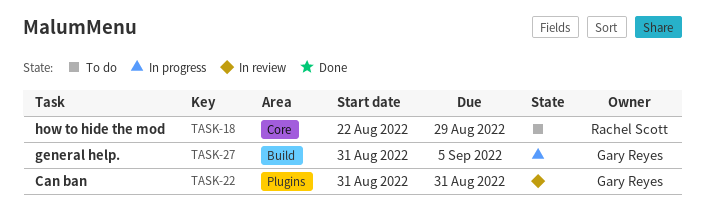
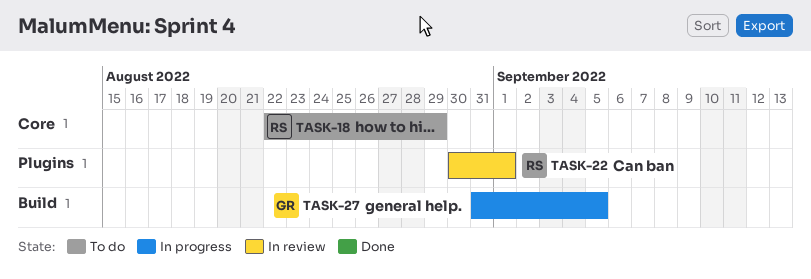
TASK-22, owner: Gary Reyes -> Rachel Scott
TASK-22, start: Aug 31 -> Aug 30
TASK-22, due: Aug 31 -> Sep 1

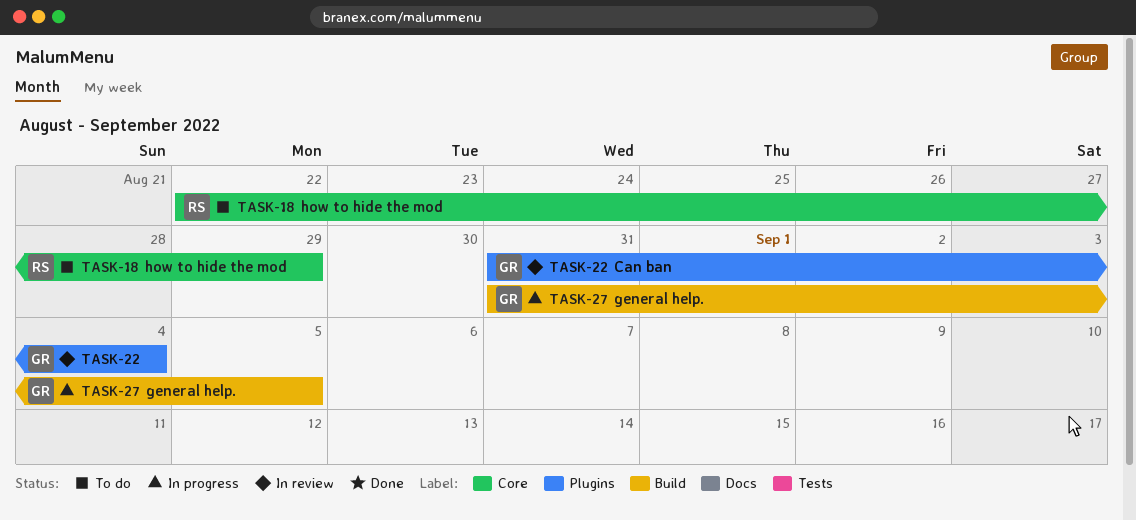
TASK-22, owner: RS -> GR
TASK-22, start: Aug 30 -> Aug 31
TASK-22, due: Sep 1 -> Sep 4

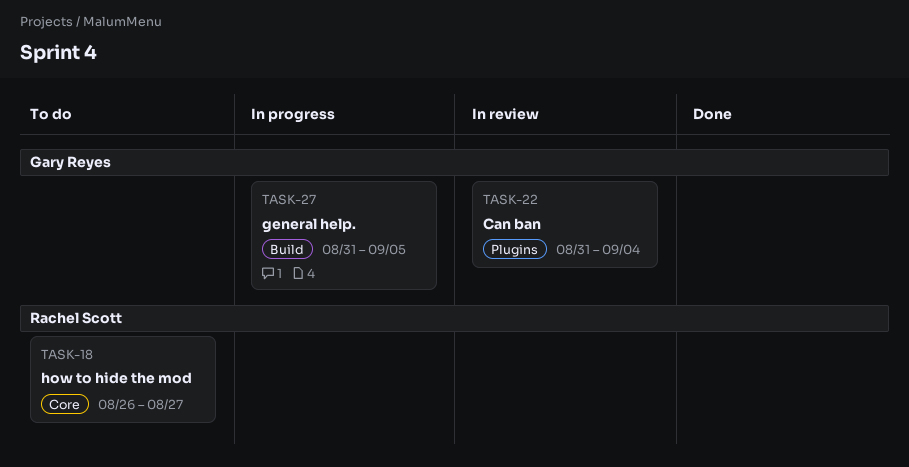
TASK-18, start: Aug 22 -> Aug 26
TASK-18, due: Aug 29 -> Aug 27

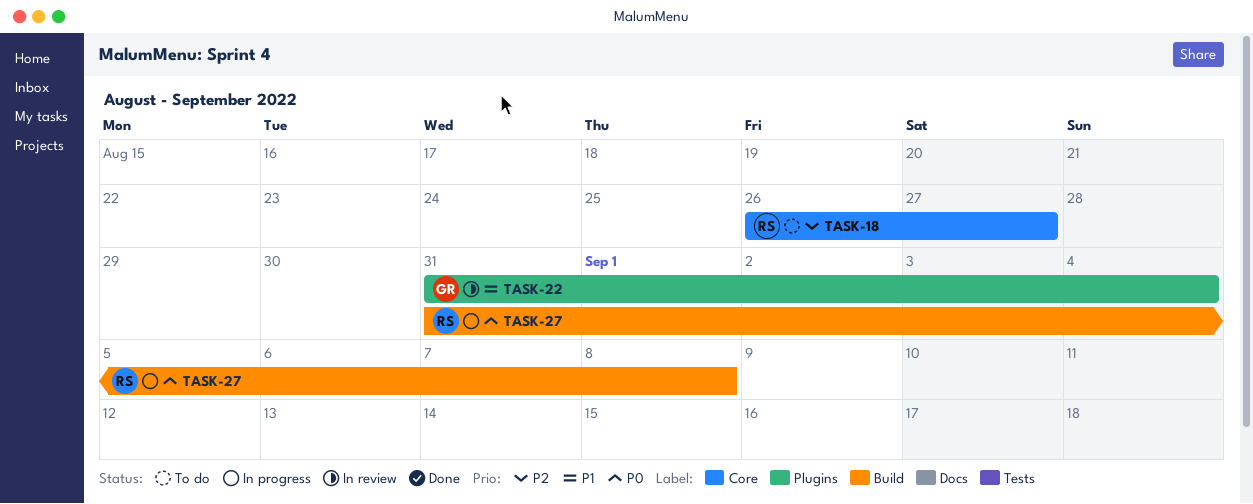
TASK-27, owner: Gary Reyes -> Rachel Scott
TASK-27, due: Sep 5 -> Sep 8

